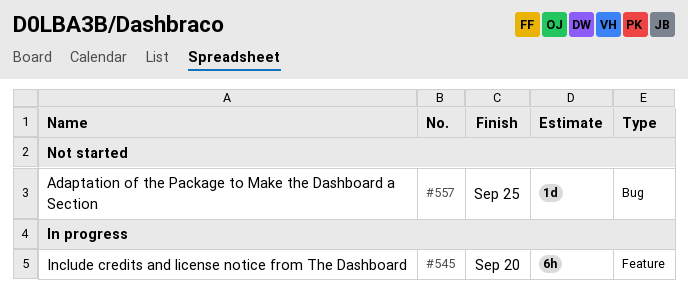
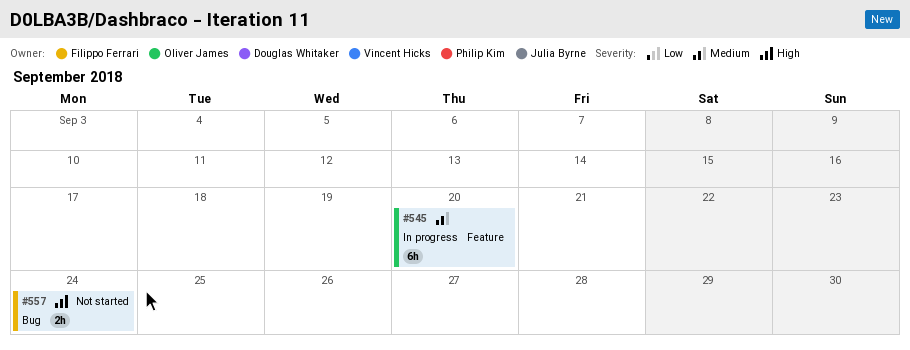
#557, estimate: 1d -> 2h
#557, due: Sep 25 -> Sep 24

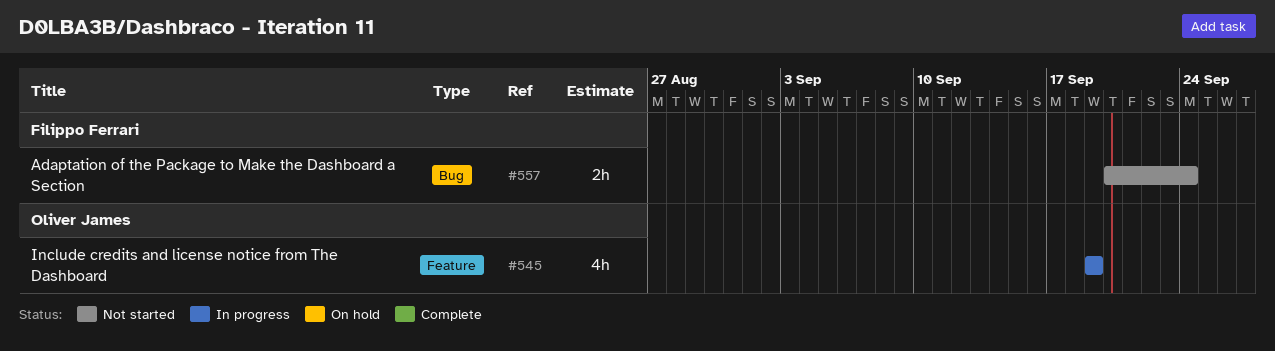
#545, estimate: 6h -> 4h
#545, due: Sep 20 -> Sep 19

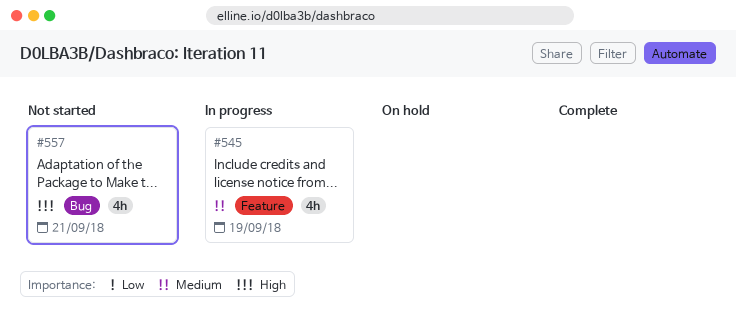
#557, estimate: 2h -> 4h
#557, due: Sep 24 -> Sep 21

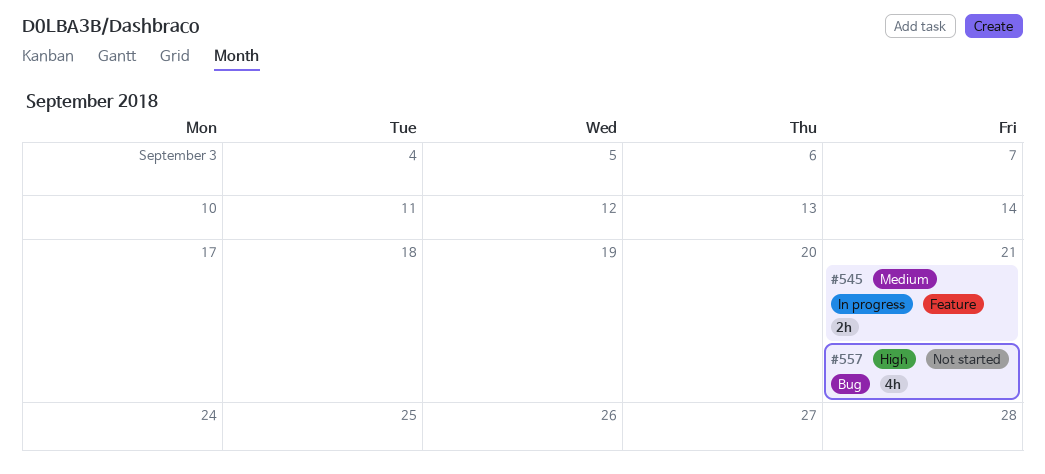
#545, estimate: 4h -> 2h
#545, due: Sep 19 -> Sep 21

